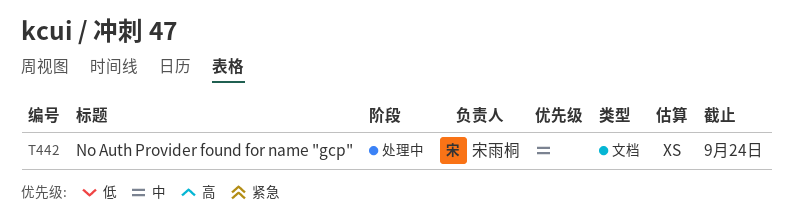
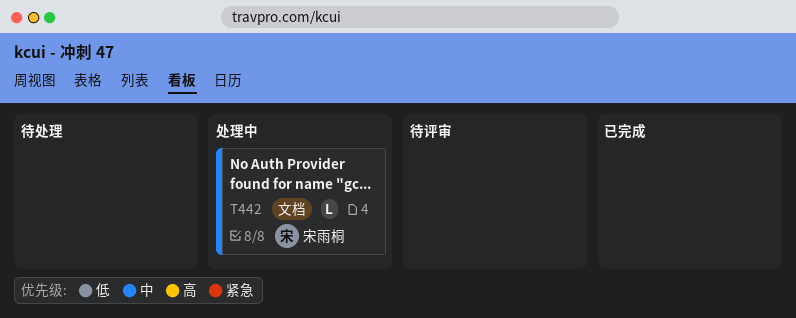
T442, estimate: XS -> L

